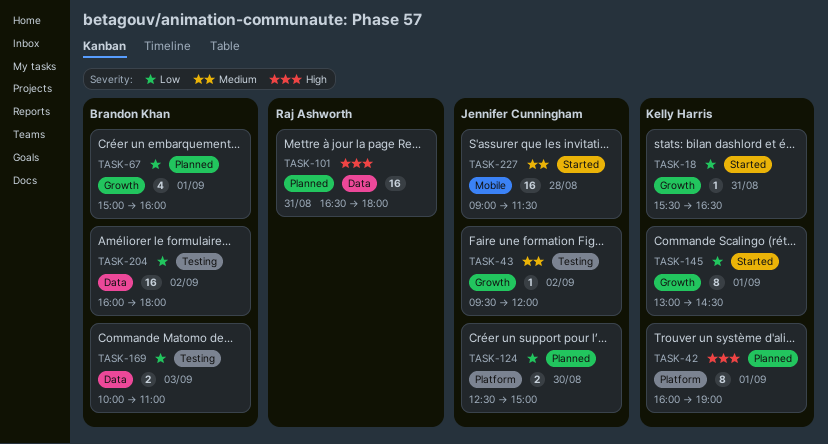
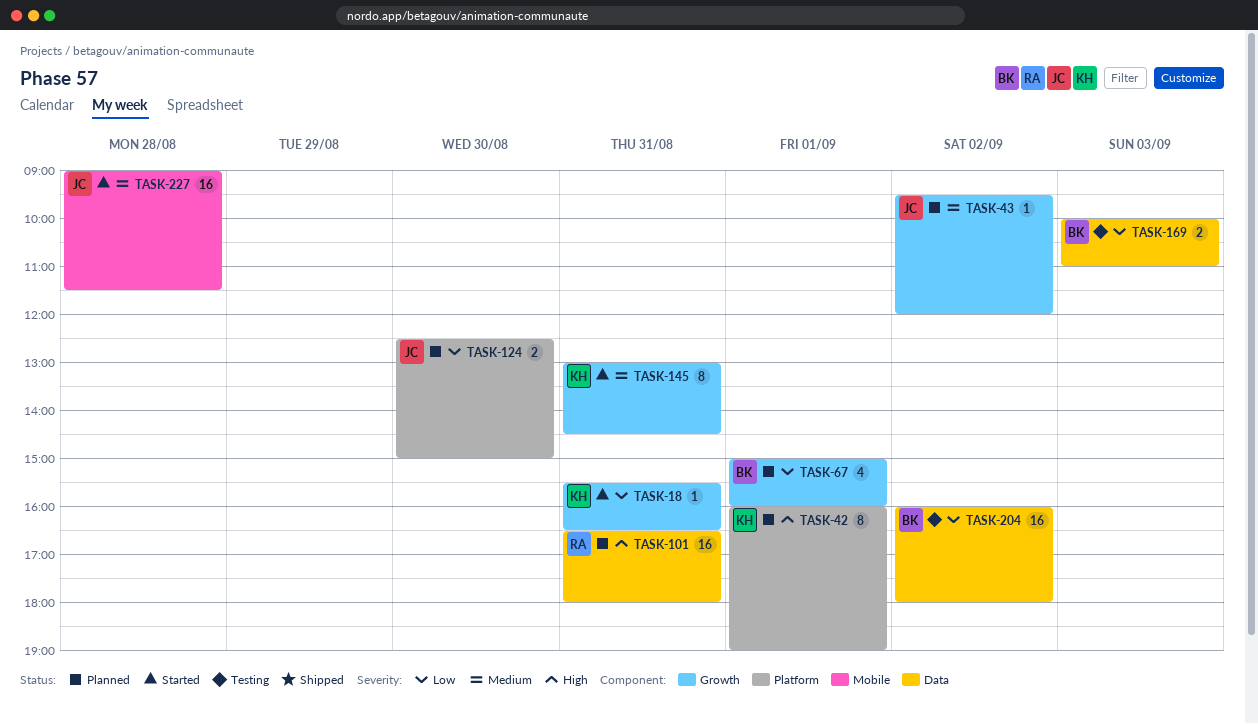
TASK-43, status: Testing -> Planned
TASK-145, priority: Low -> Medium
TASK-145, day: Sep 1 -> Aug 31

